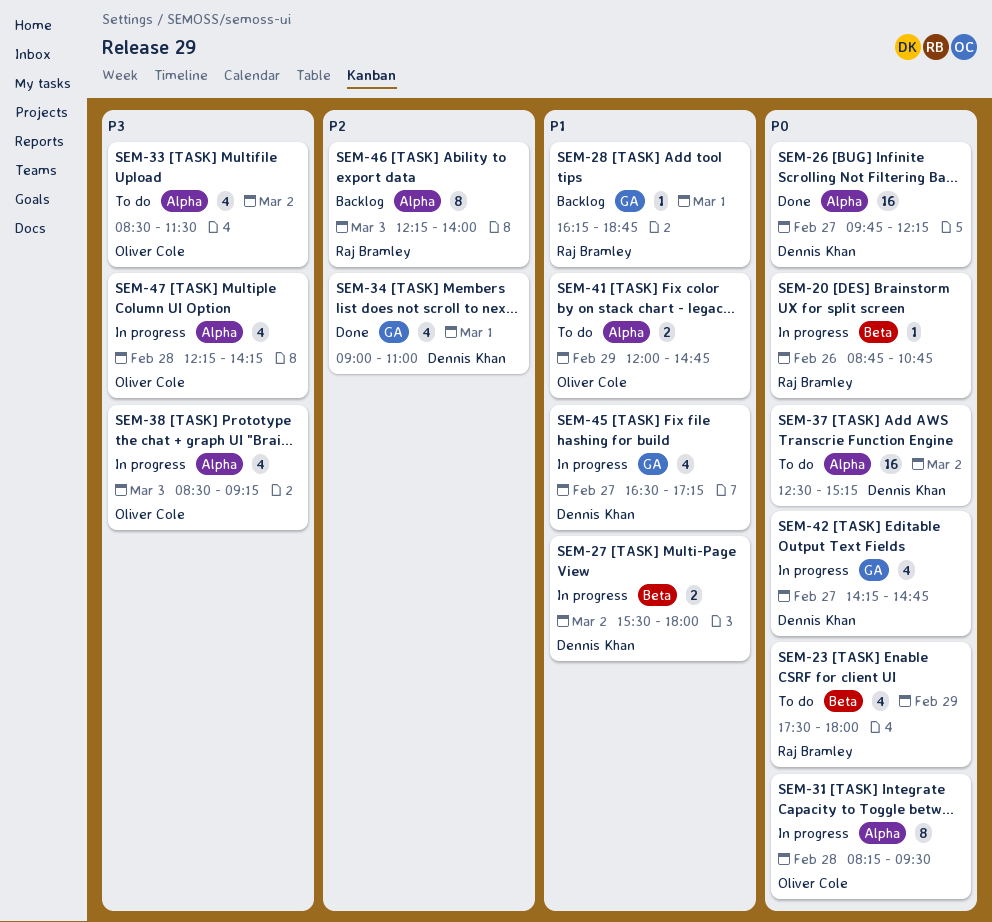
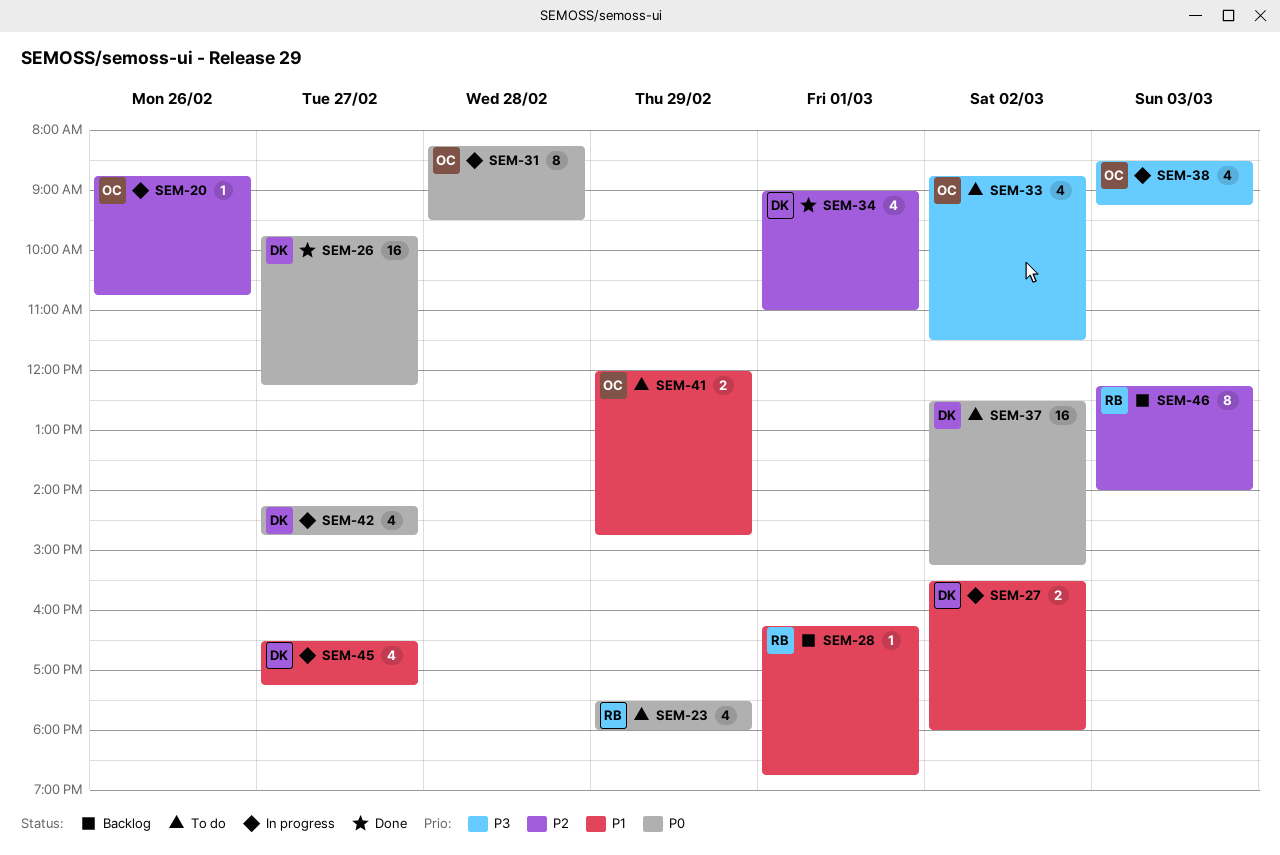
SEM-20, owner: Raj Bramley -> Oliver Cole
SEM-20, priority: P0 -> P2
SEM-33, begins: 08:30 -> 08:45
SEM-47: present -> none

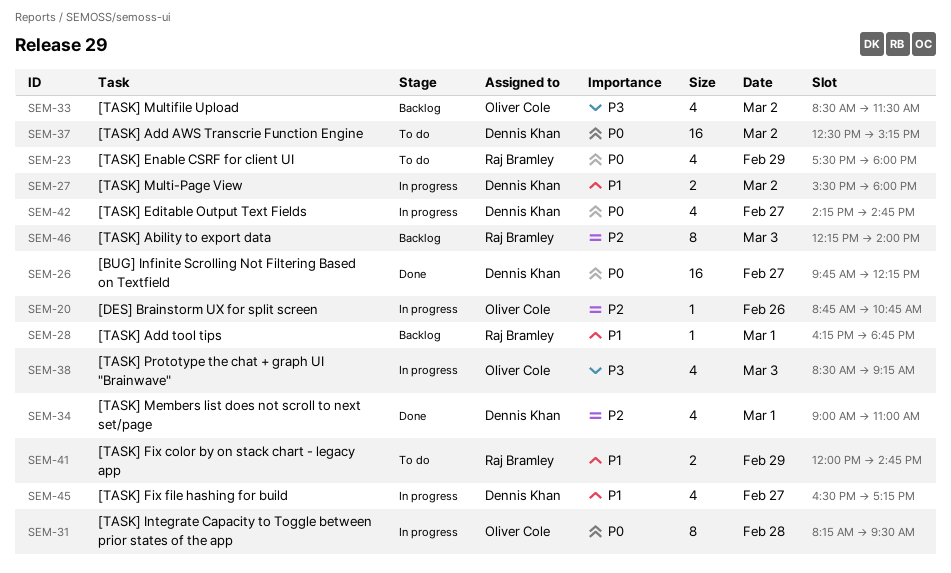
SEM-33, status: To do -> Backlog
SEM-33, begins: 08:45 -> 08:30
SEM-41, owner: Oliver Cole -> Raj Bramley

